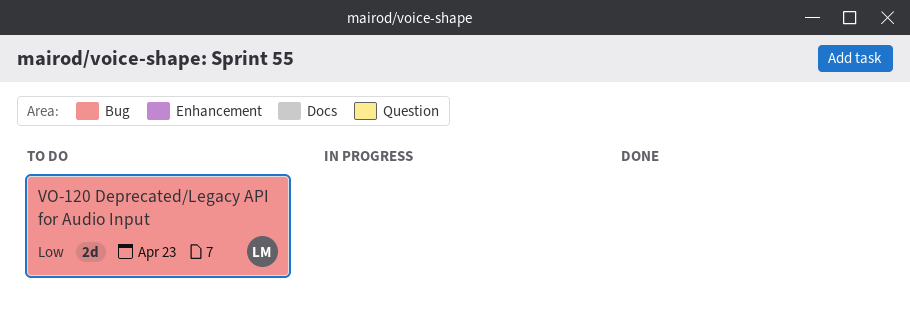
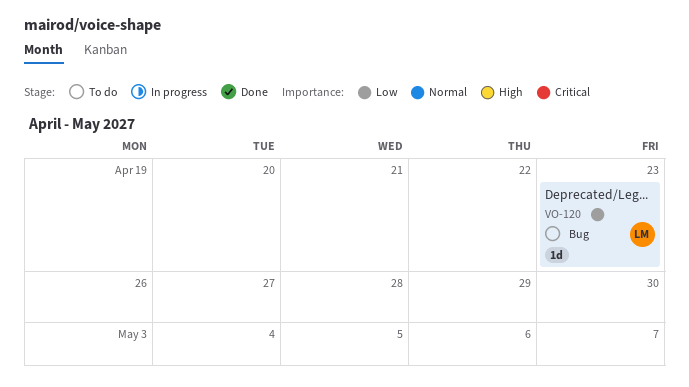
VO-120, estimate: 2d -> 1d

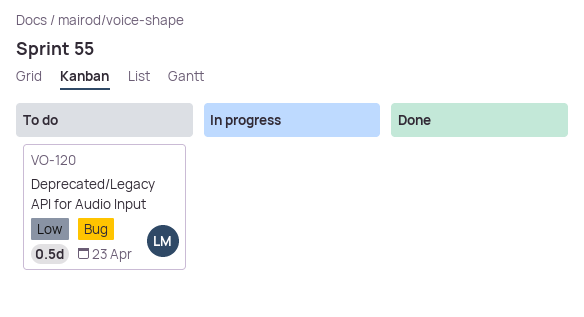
VO-120, estimate: 1d -> 0.5d

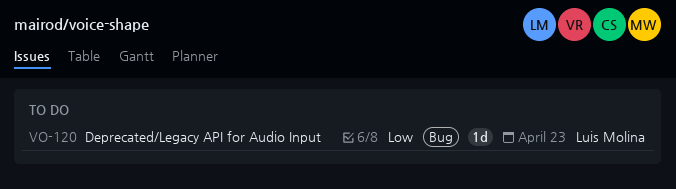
VO-120, estimate: 0.5d -> 1d

